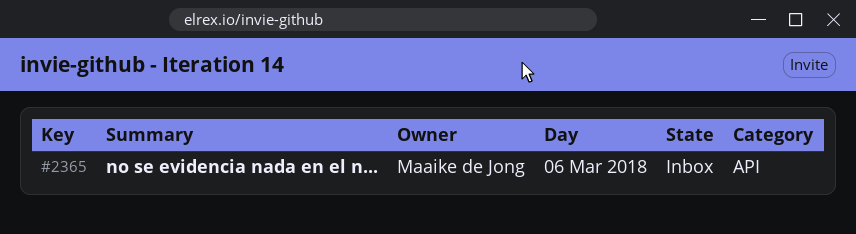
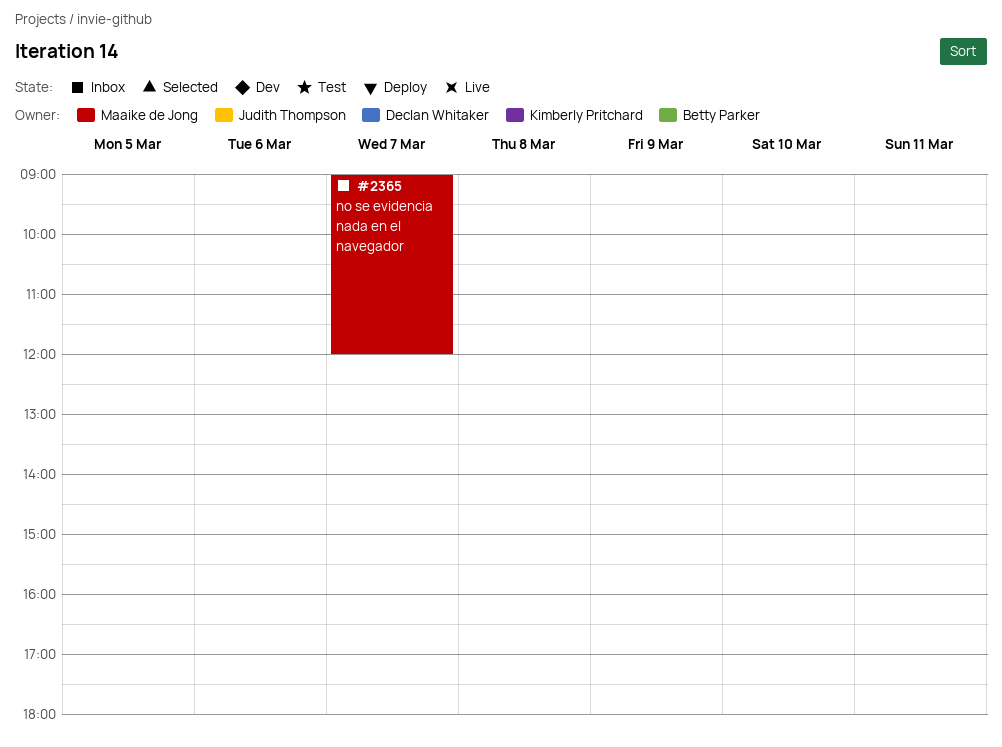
#2365, day: Mar 6 -> Mar 7

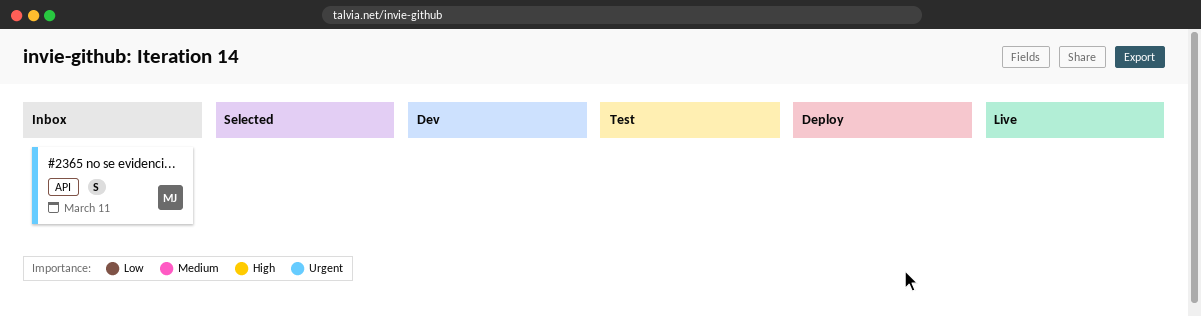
#2365, day: Mar 7 -> Mar 11

